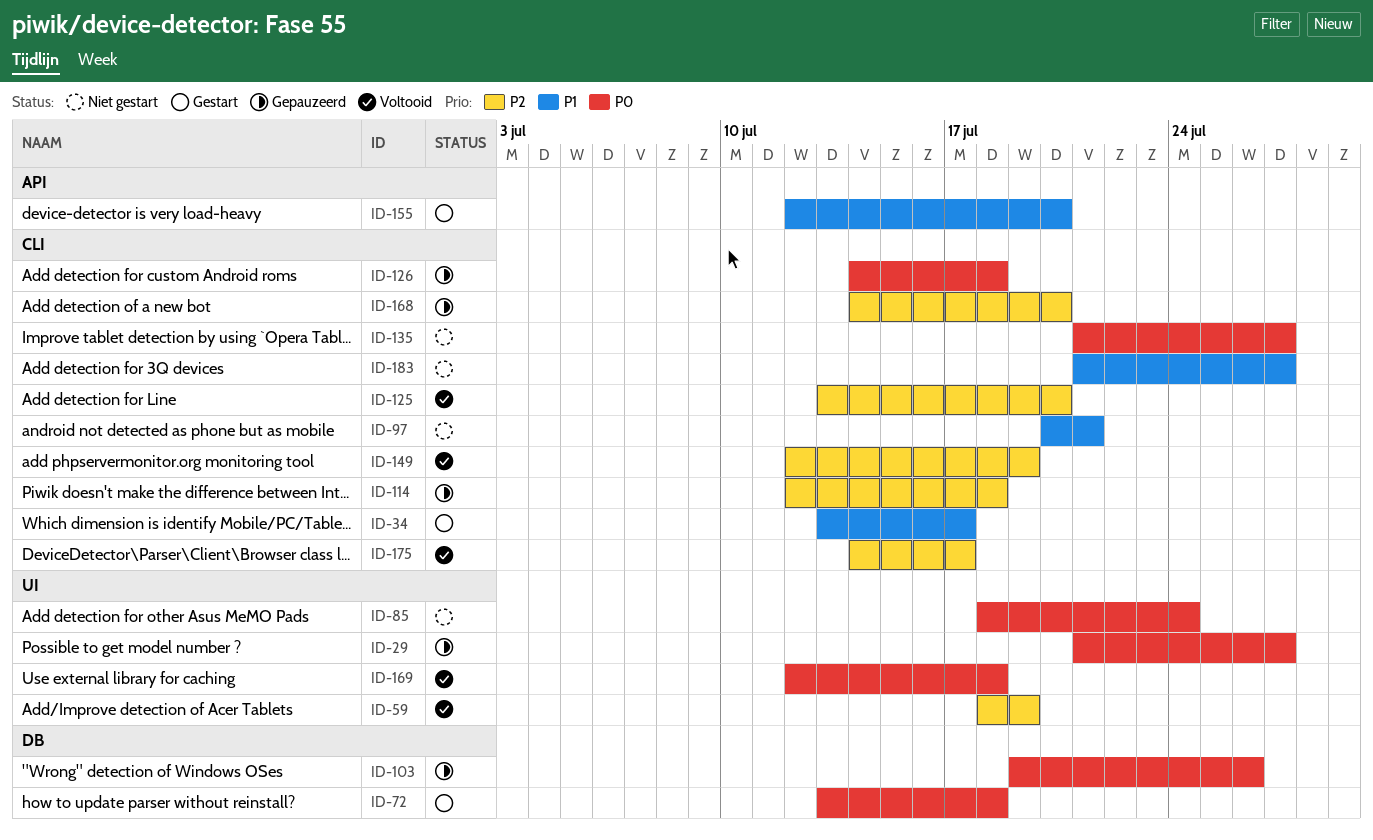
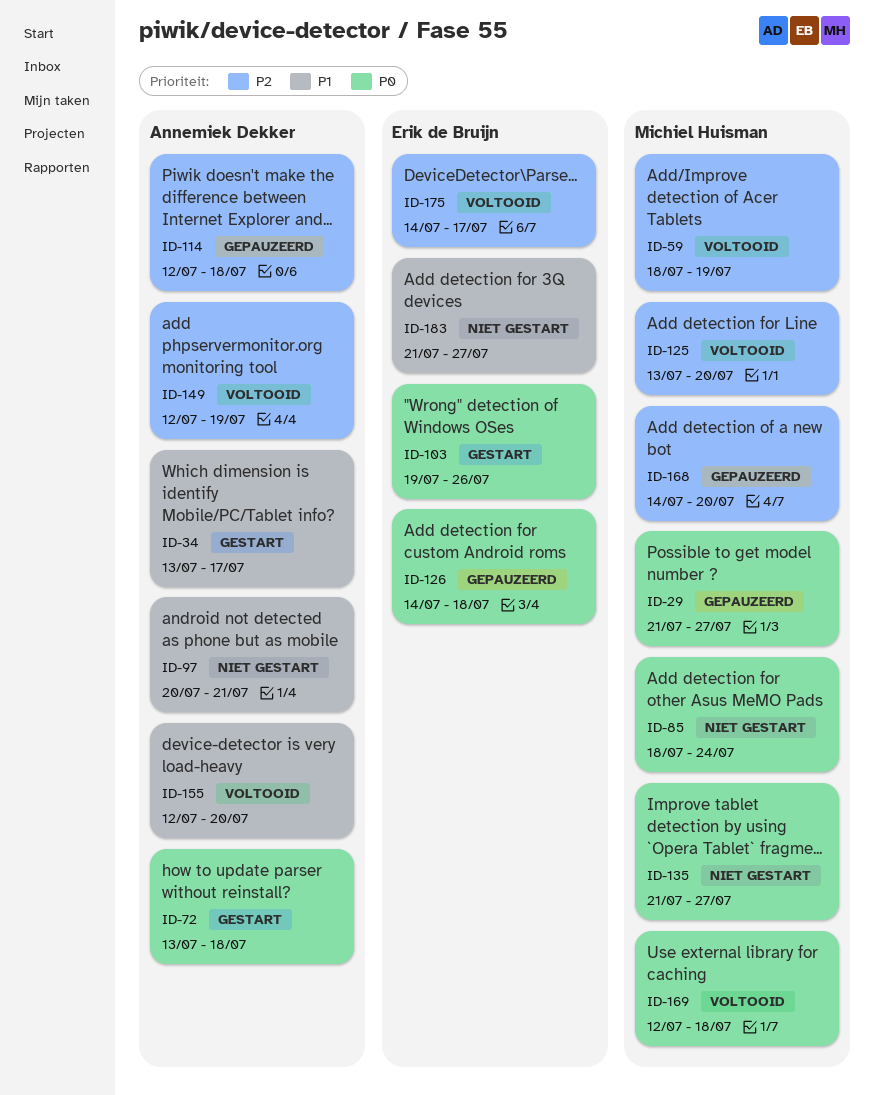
ID-103, status: Gepauzeerd -> Gestart
ID-155, status: Gestart -> Voltooid

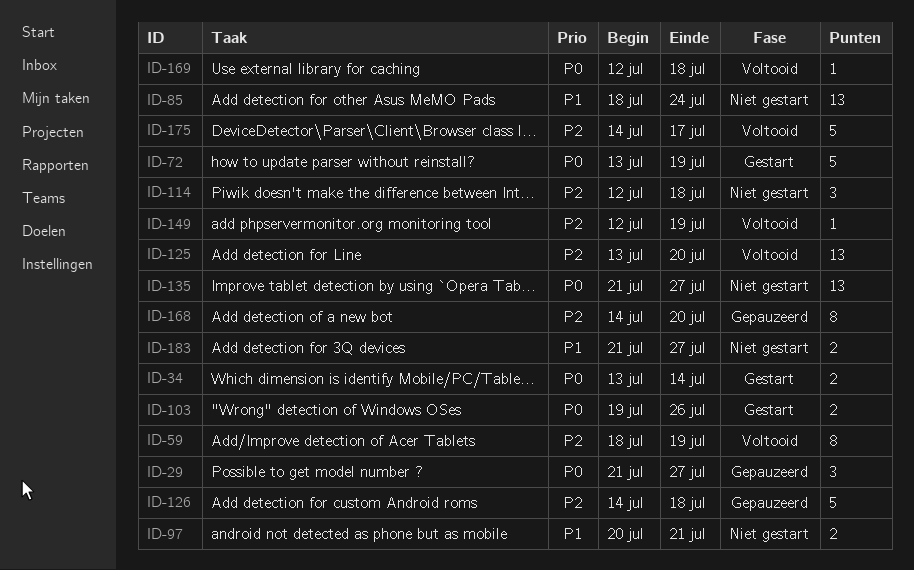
ID-34, priority: P1 -> P0
ID-34, due: Jul 17 -> Jul 14
ID-72, due: Jul 18 -> Jul 19
ID-85, priority: P0 -> P1
ID-114, status: Gepauzeerd -> Niet gestart
ID-126, priority: P0 -> P2
ID-155: present -> none

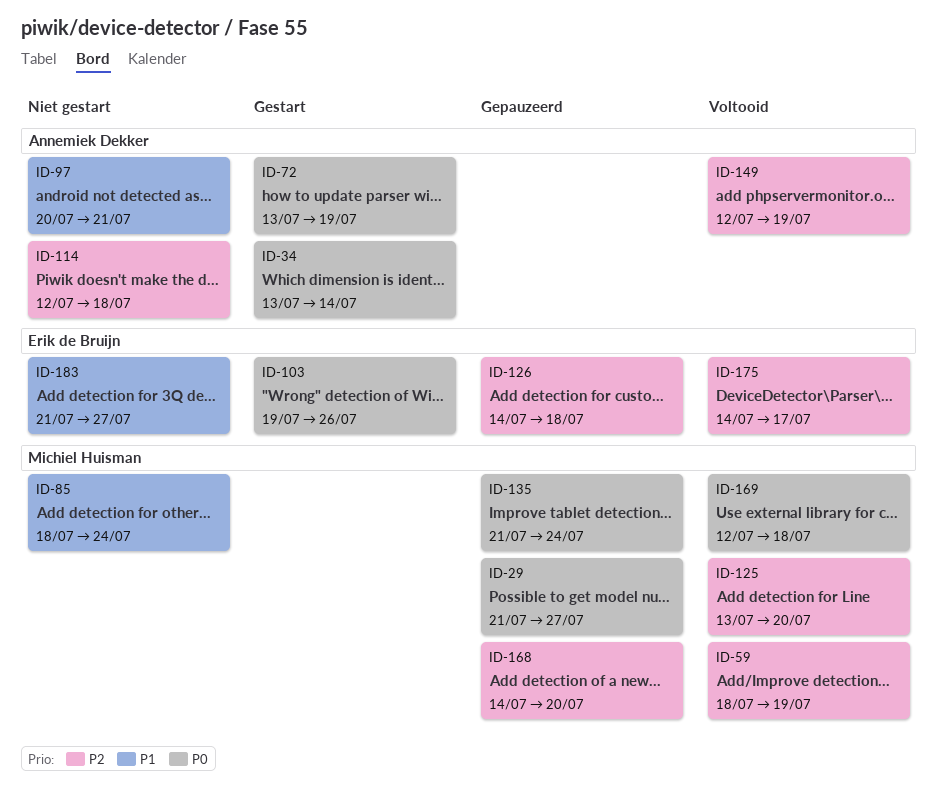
ID-135, status: Niet gestart -> Gepauzeerd
ID-135, due: Jul 27 -> Jul 24

